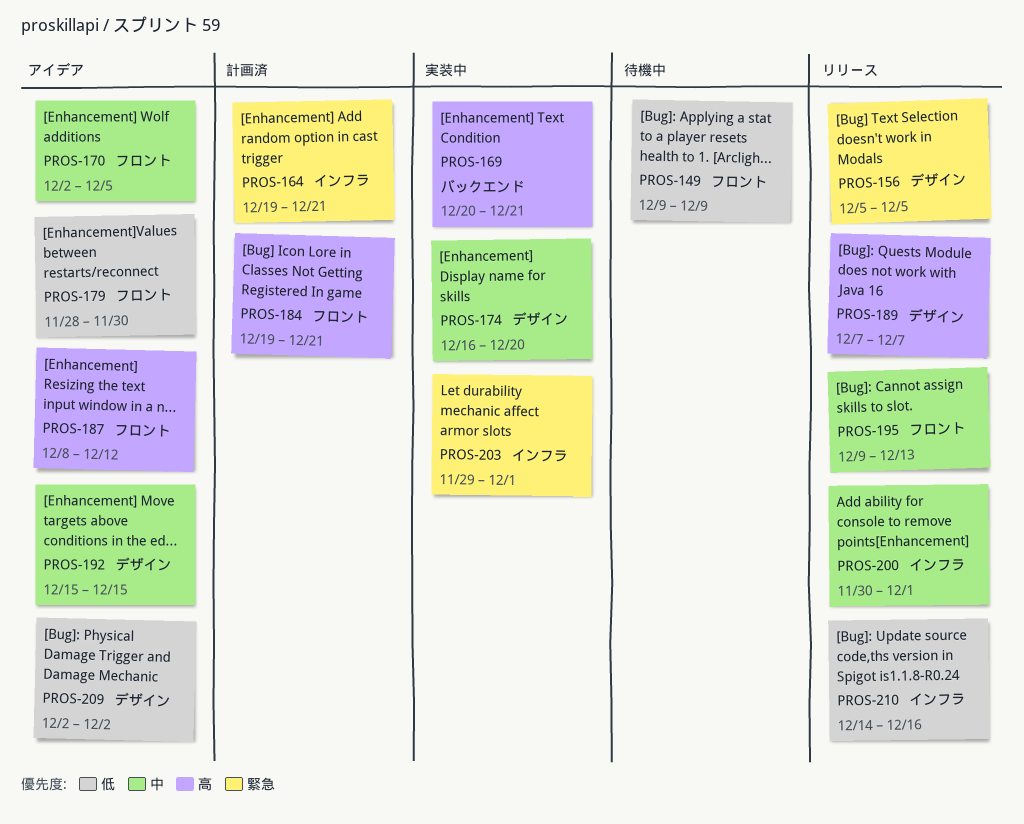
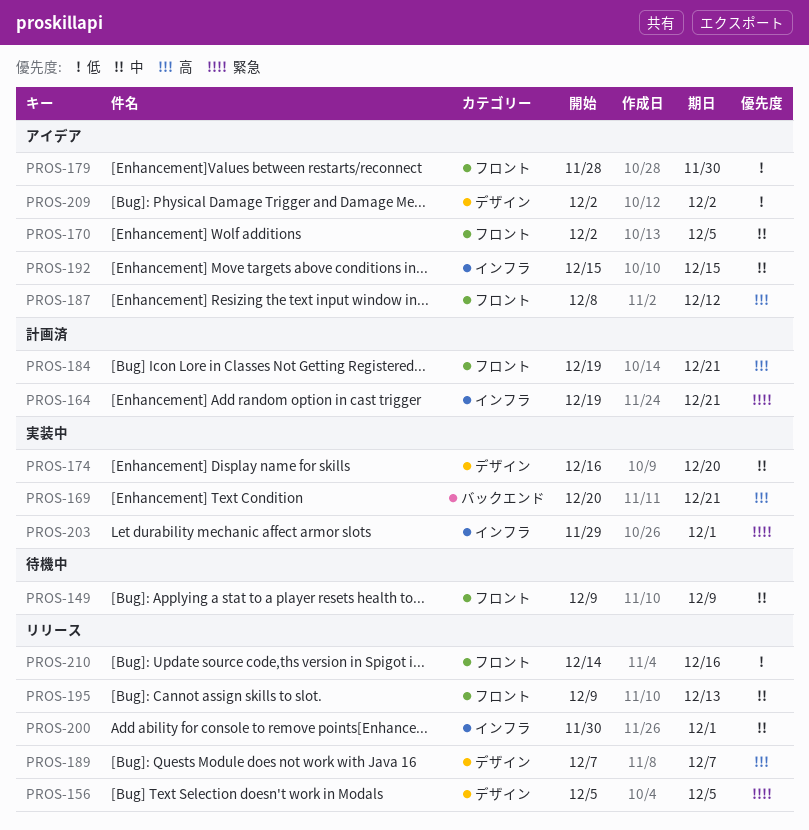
PROS-149, priority: 低 -> 中
PROS-192, label: デザイン -> インフラ
PROS-210, label: インフラ -> フロント

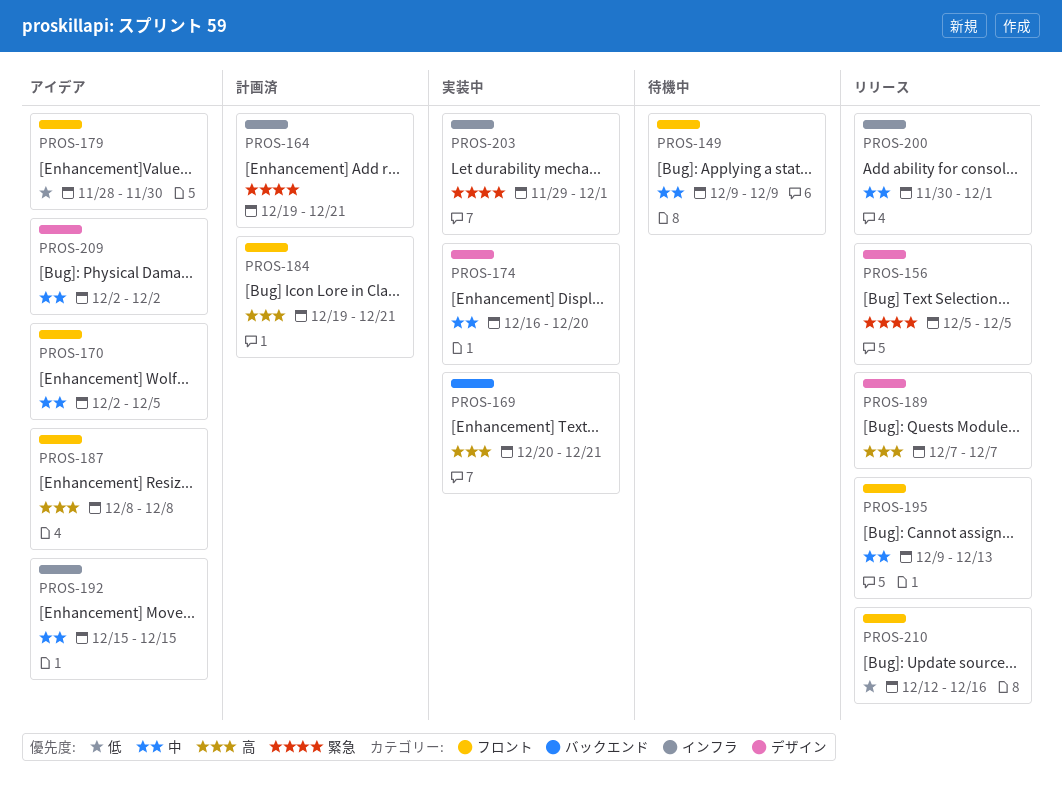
PROS-187, due: Dec 12 -> Dec 8
PROS-209, priority: 低 -> 中
PROS-210, start: Dec 14 -> Dec 12

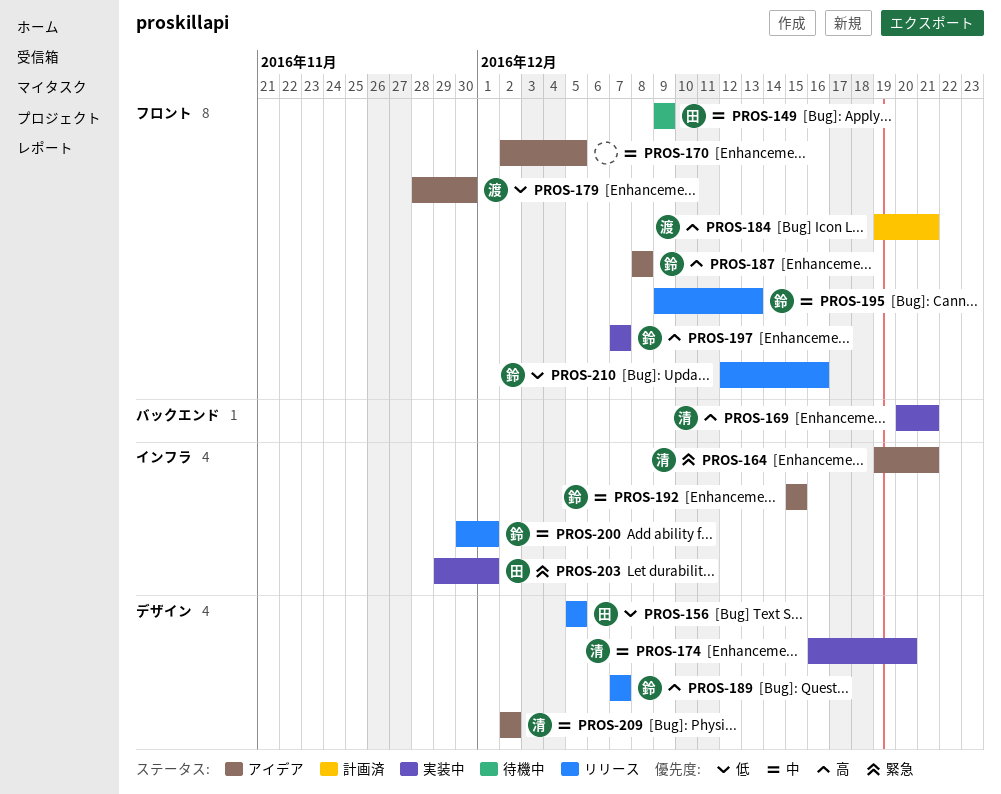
PROS-156, priority: 緊急 -> 低
PROS-164, status: 計画済 -> アイデア
PROS-197: none -> present

